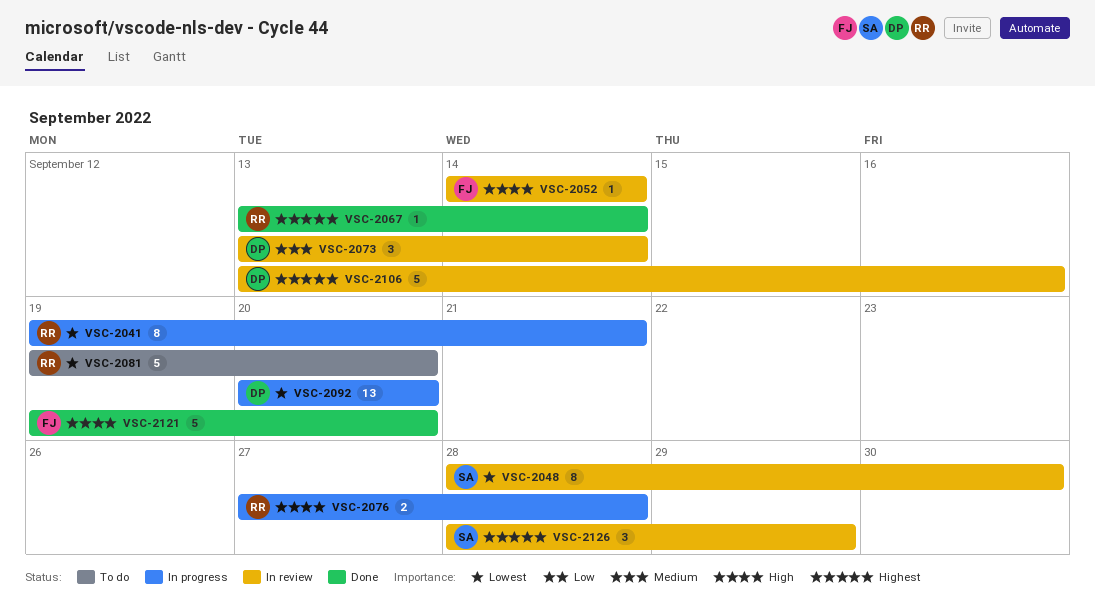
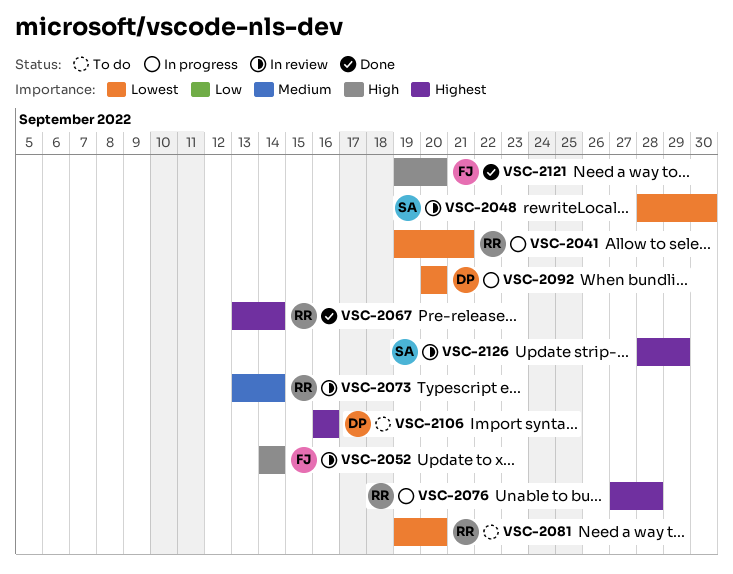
VSC-2073, owner: DP -> RR
VSC-2076, priority: High -> Highest
VSC-2106, status: In review -> To do
VSC-2106, start: Sep 13 -> Sep 16

